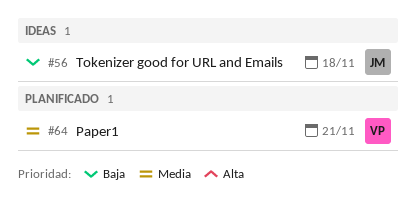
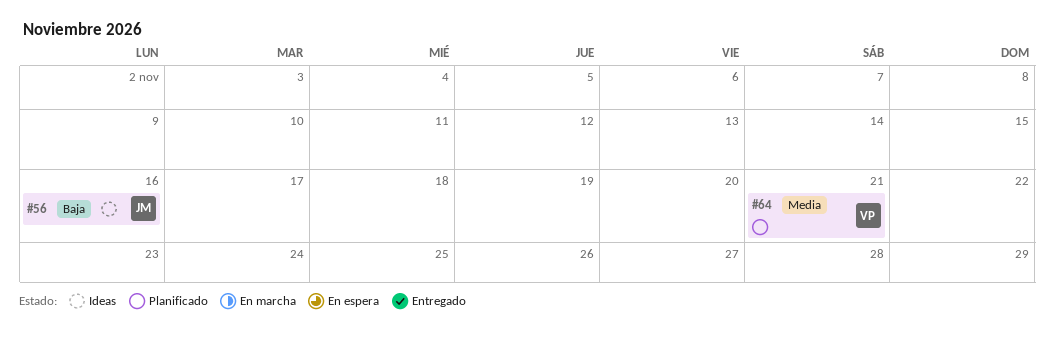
#56, due: Nov 18 -> Nov 16

